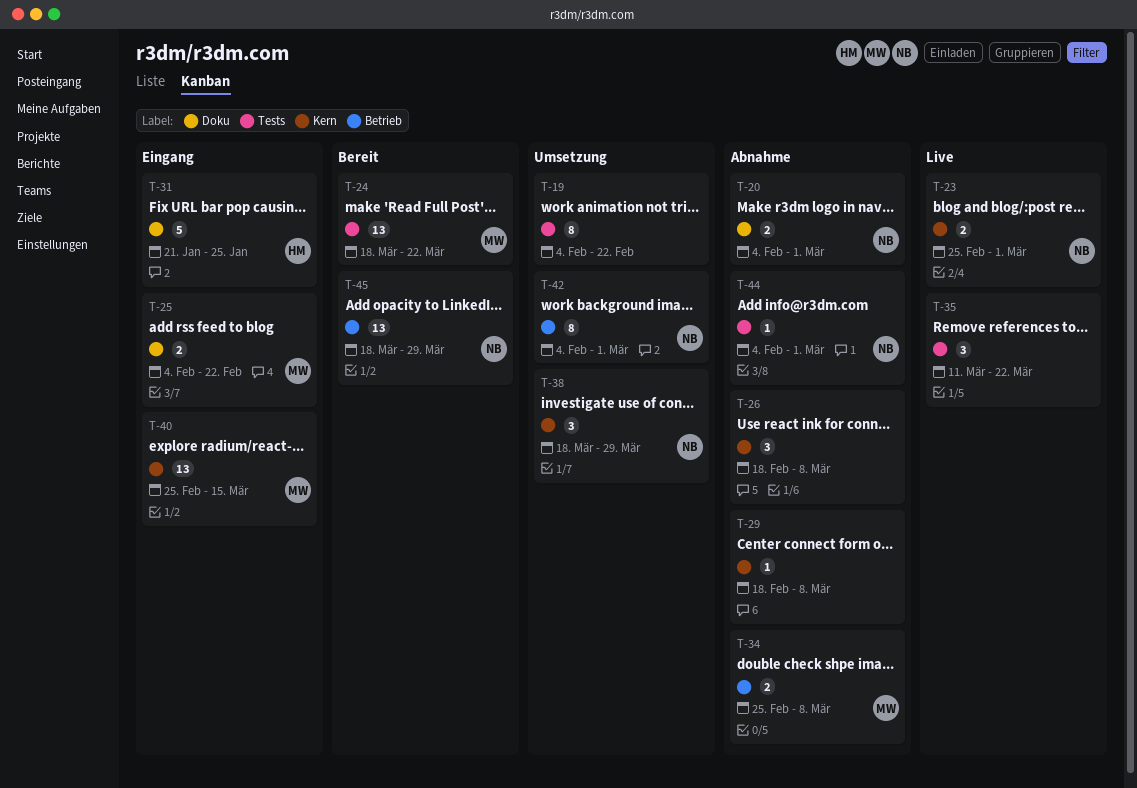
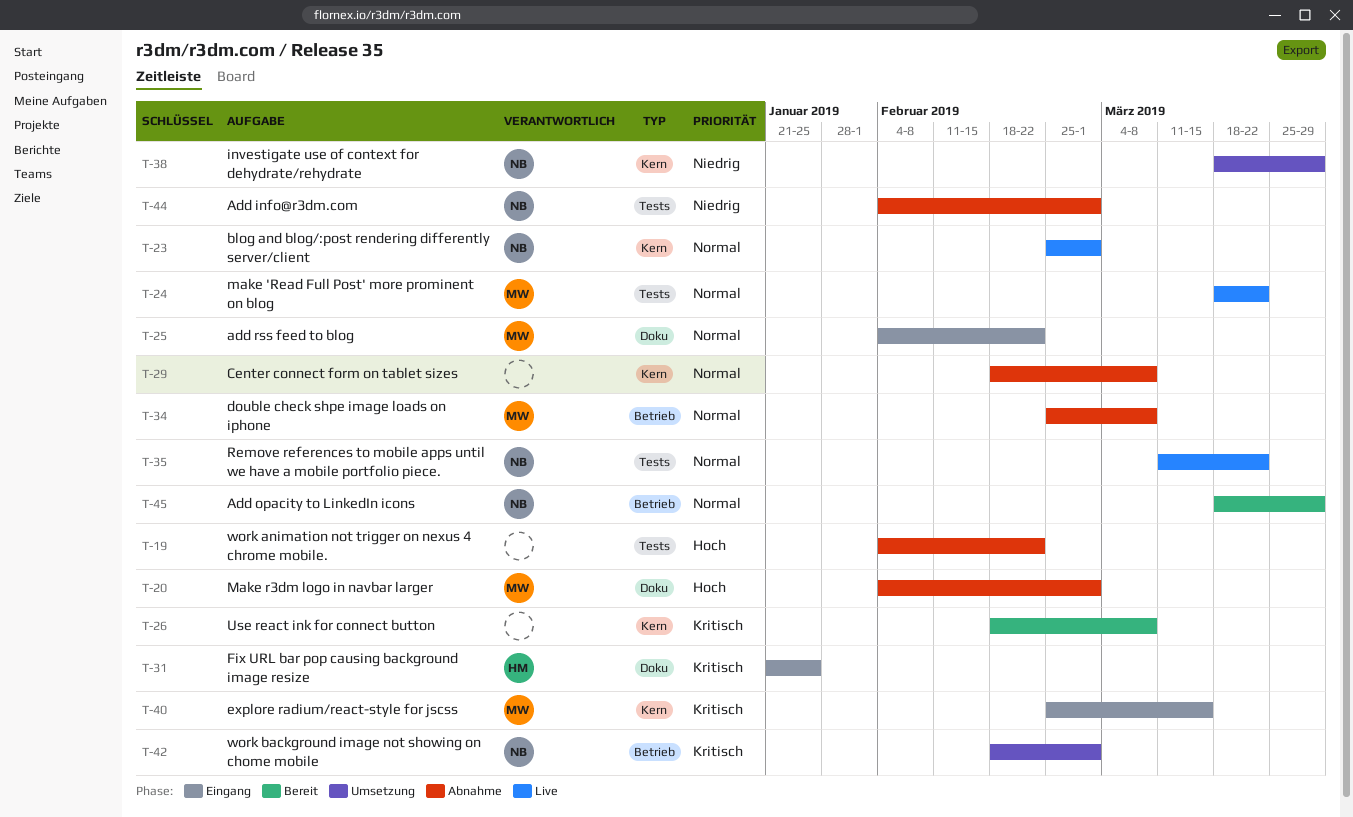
T-19, status: Umsetzung -> Abnahme
T-20, owner: NB -> MW
T-24, status: Bereit -> Live
T-26, status: Abnahme -> Bereit
T-35, owner: none -> NB
T-42, start: Feb 4 -> Feb 18

